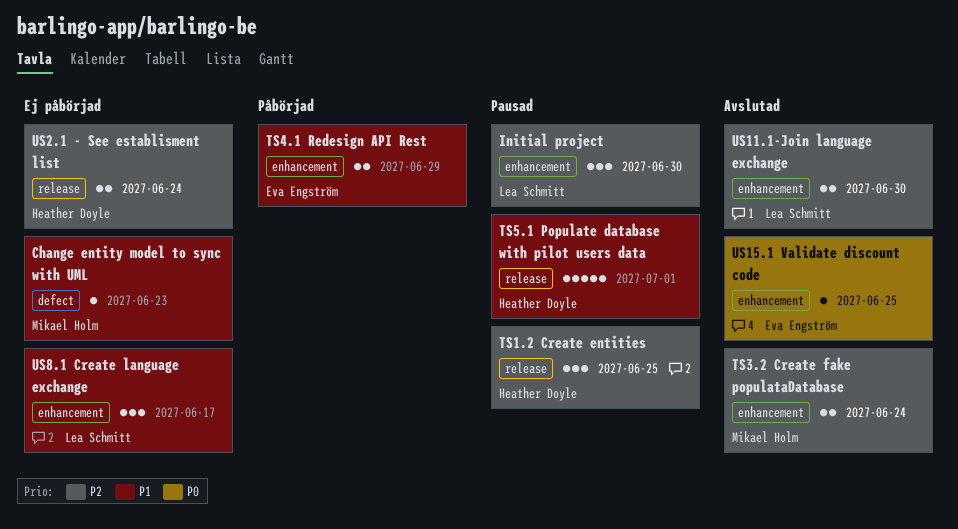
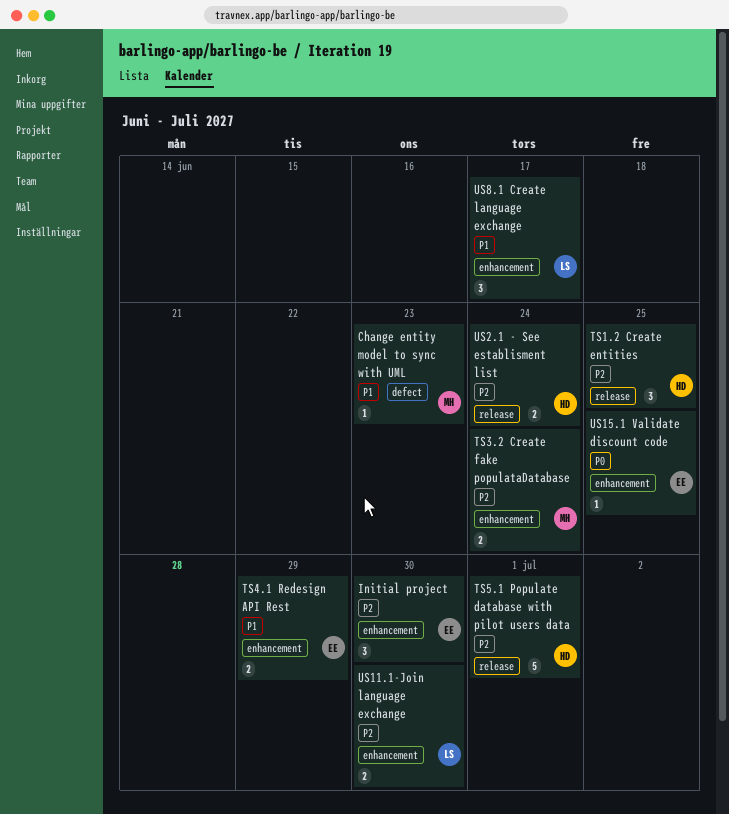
Initial project, owner: Lea Schmitt -> Eva Engström
TS5.1 Populate database with pilot users data, priority: P1 -> P2

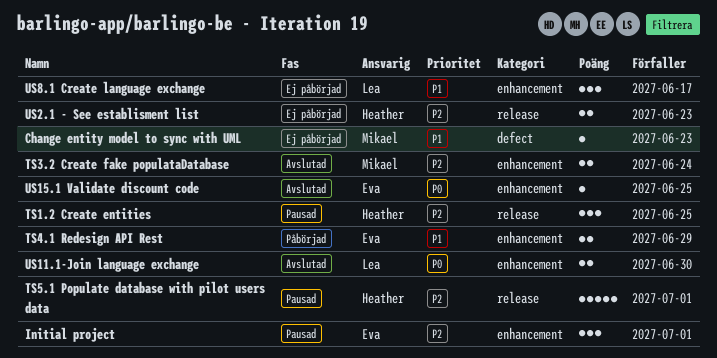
Initial project, due: Jun 30 -> Jul 1
US11.1-Join language exchange, priority: P2 -> P0
US2.1 - See establisment list, due: Jun 24 -> Jun 23

